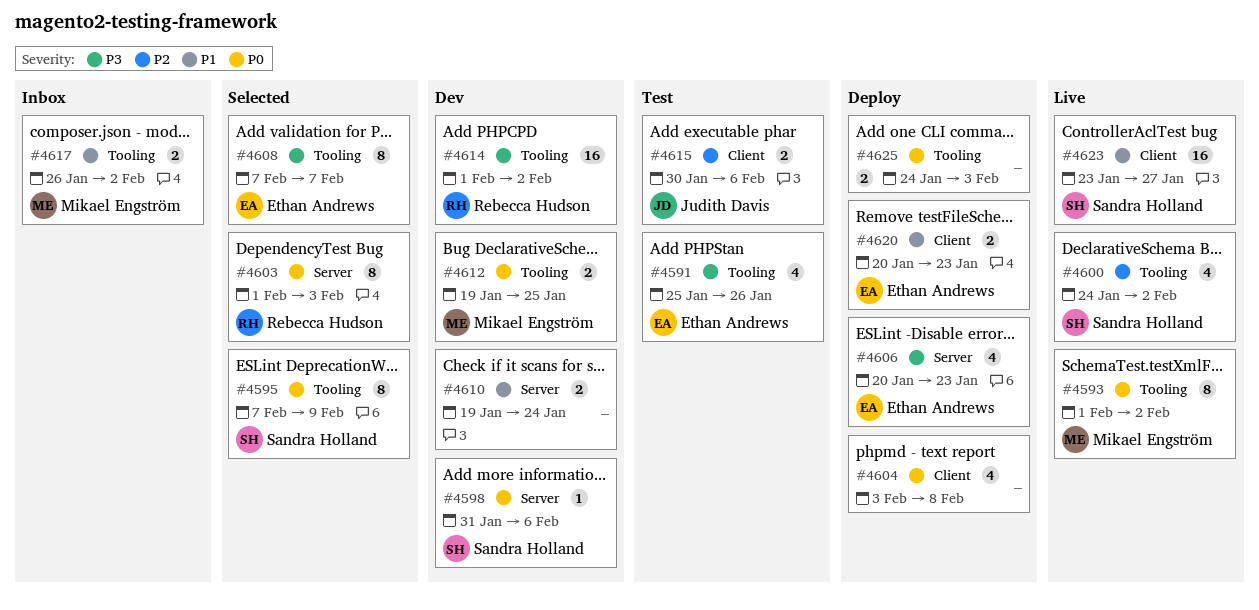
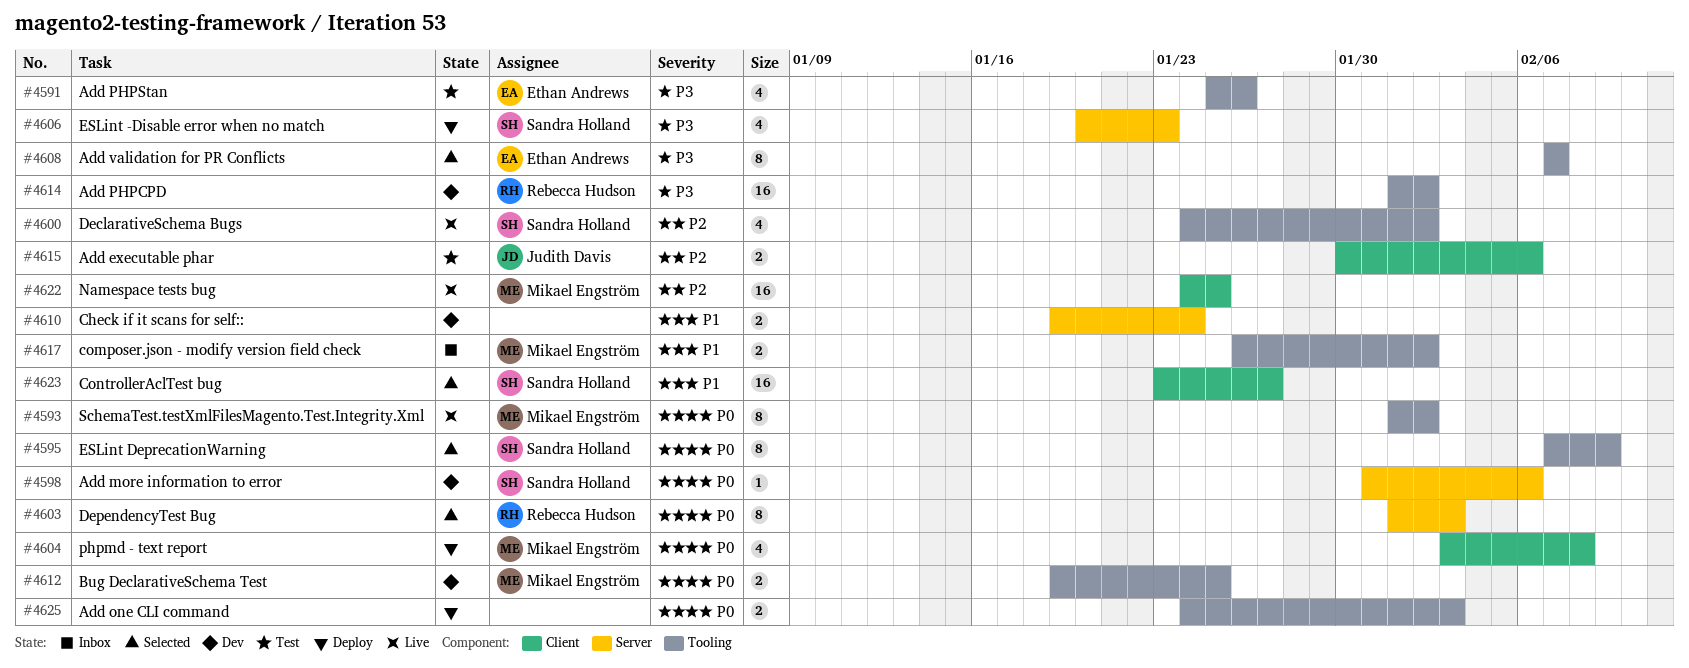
#4604, owner: none -> Mikael Engström
#4606, owner: Ethan Andrews -> Sandra Holland
#4620: present -> none
#4622: none -> present
#4623, status: Live -> Selected

